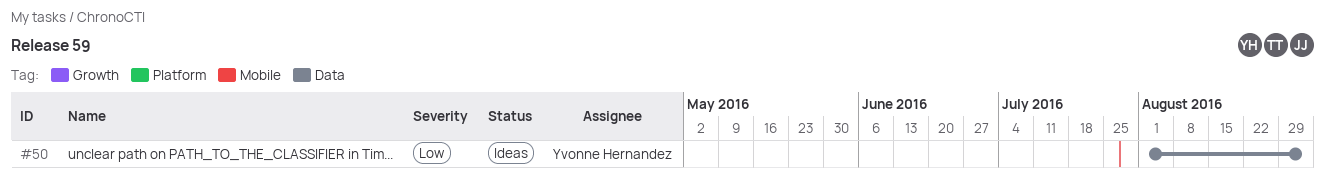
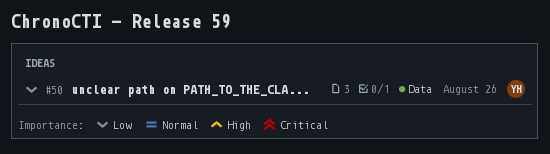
#50, due: Sep 2 -> Aug 26

